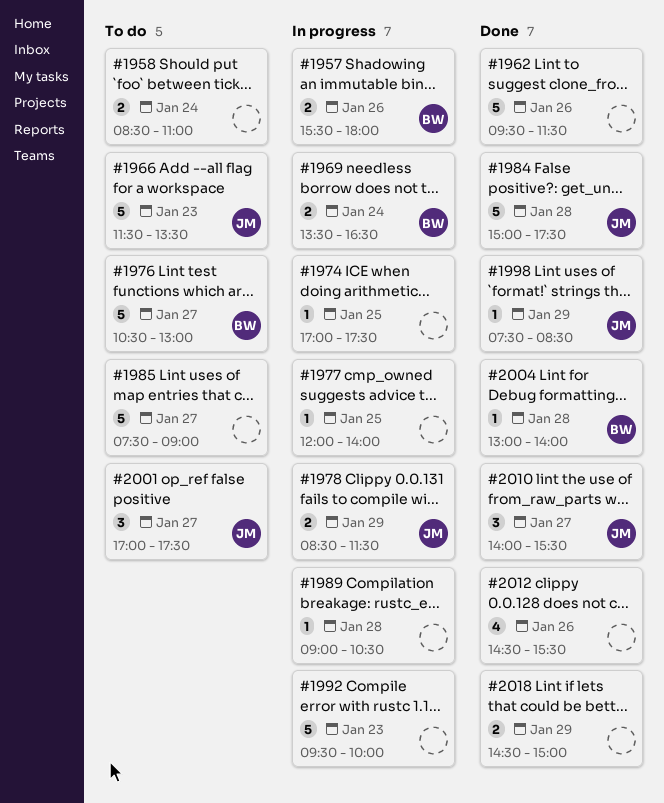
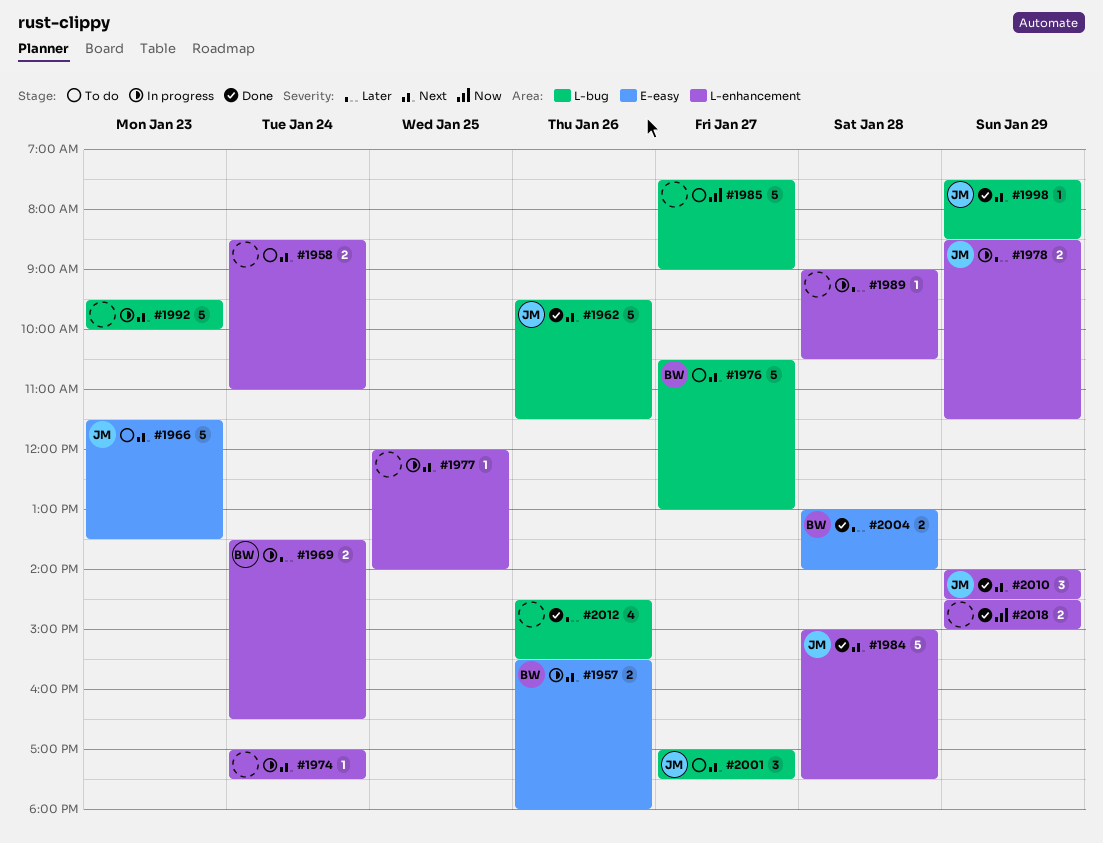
#1962, owner: none -> JM
#1974, day: Jan 25 -> Jan 24
#2004, estimate: 1 -> 2
#2010, day: Jan 27 -> Jan 29
#2010, ends: 15:30 -> 14:30

